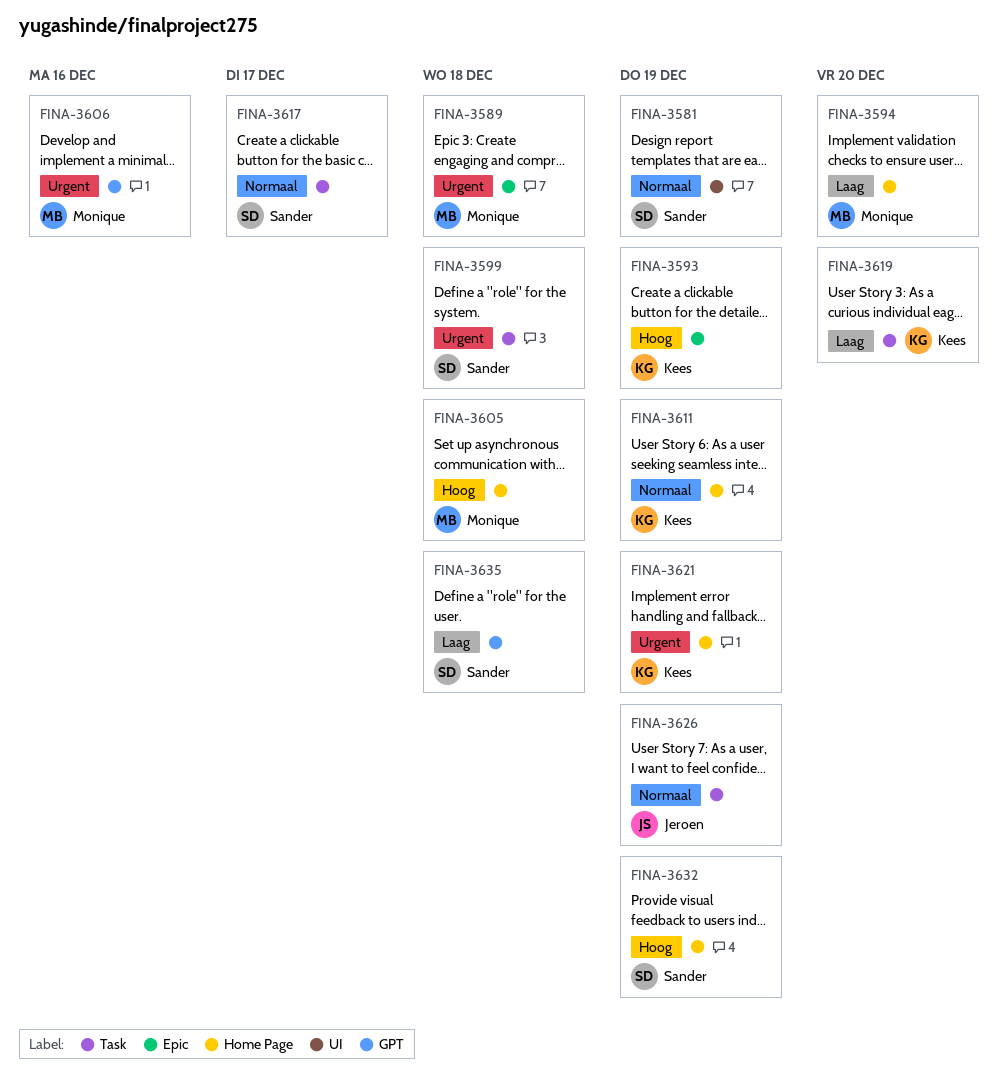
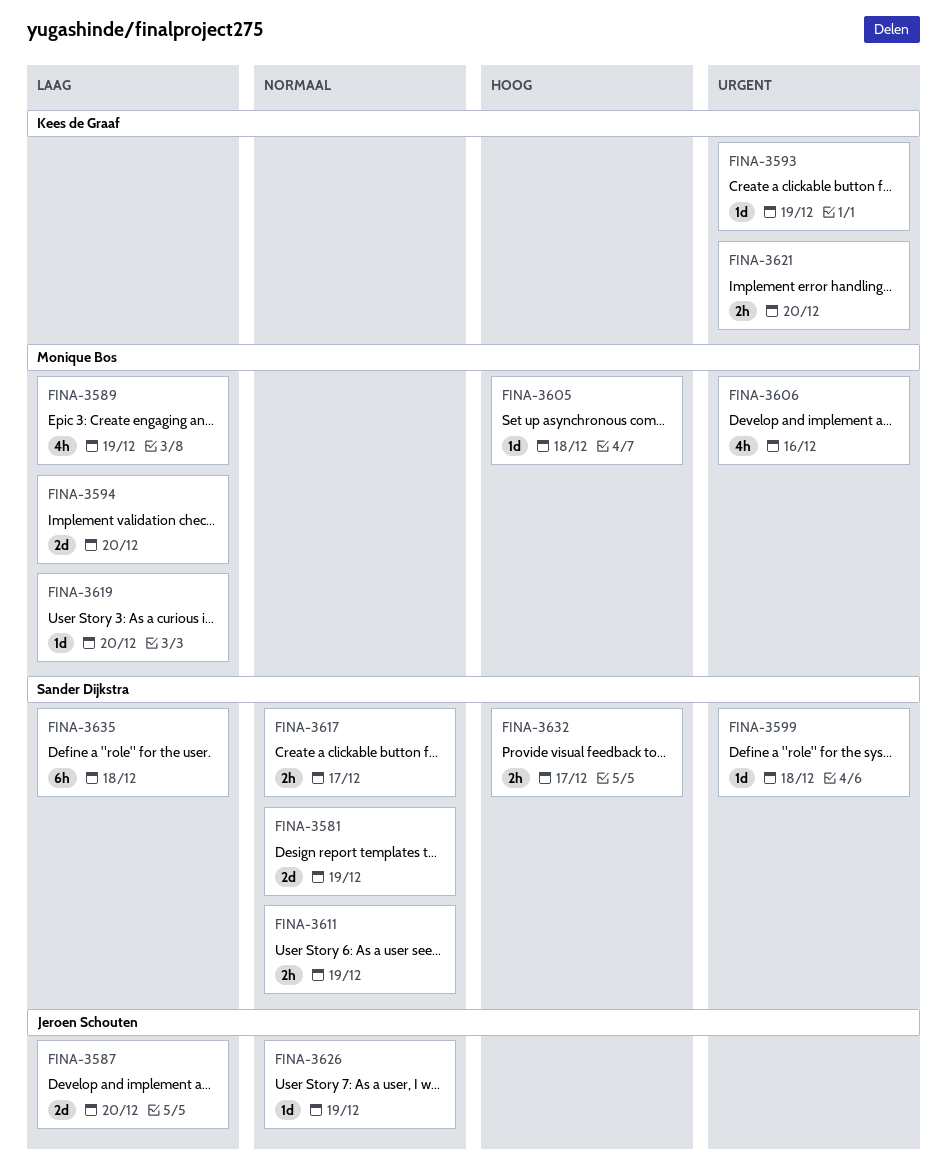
FINA-3587: none -> present
FINA-3589, priority: Urgent -> Laag
FINA-3589, due: Dec 18 -> Dec 19
FINA-3593, priority: Hoog -> Urgent
FINA-3611, owner: Kees de Graaf -> Sander Dijkstra
FINA-3619, owner: Kees de Graaf -> Monique Bos
FINA-3621, due: Dec 19 -> Dec 20
FINA-3632, due: Dec 19 -> Dec 17

